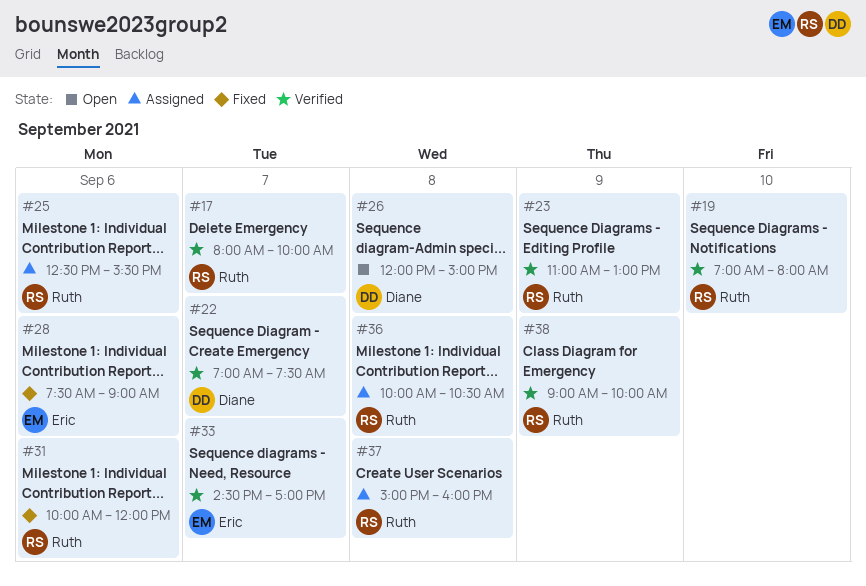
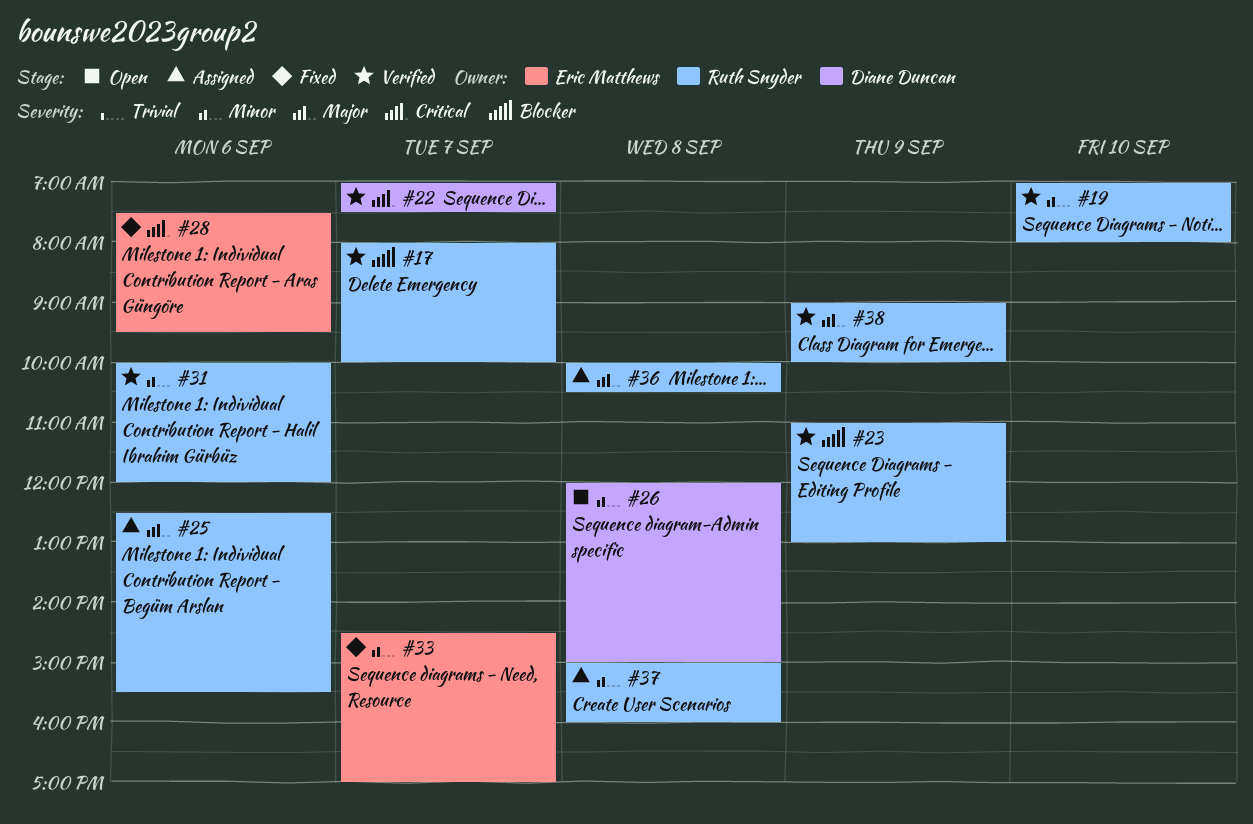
#28, ends: 09:00 -> 09:30
#31, status: Fixed -> Verified
#33, status: Verified -> Fixed

